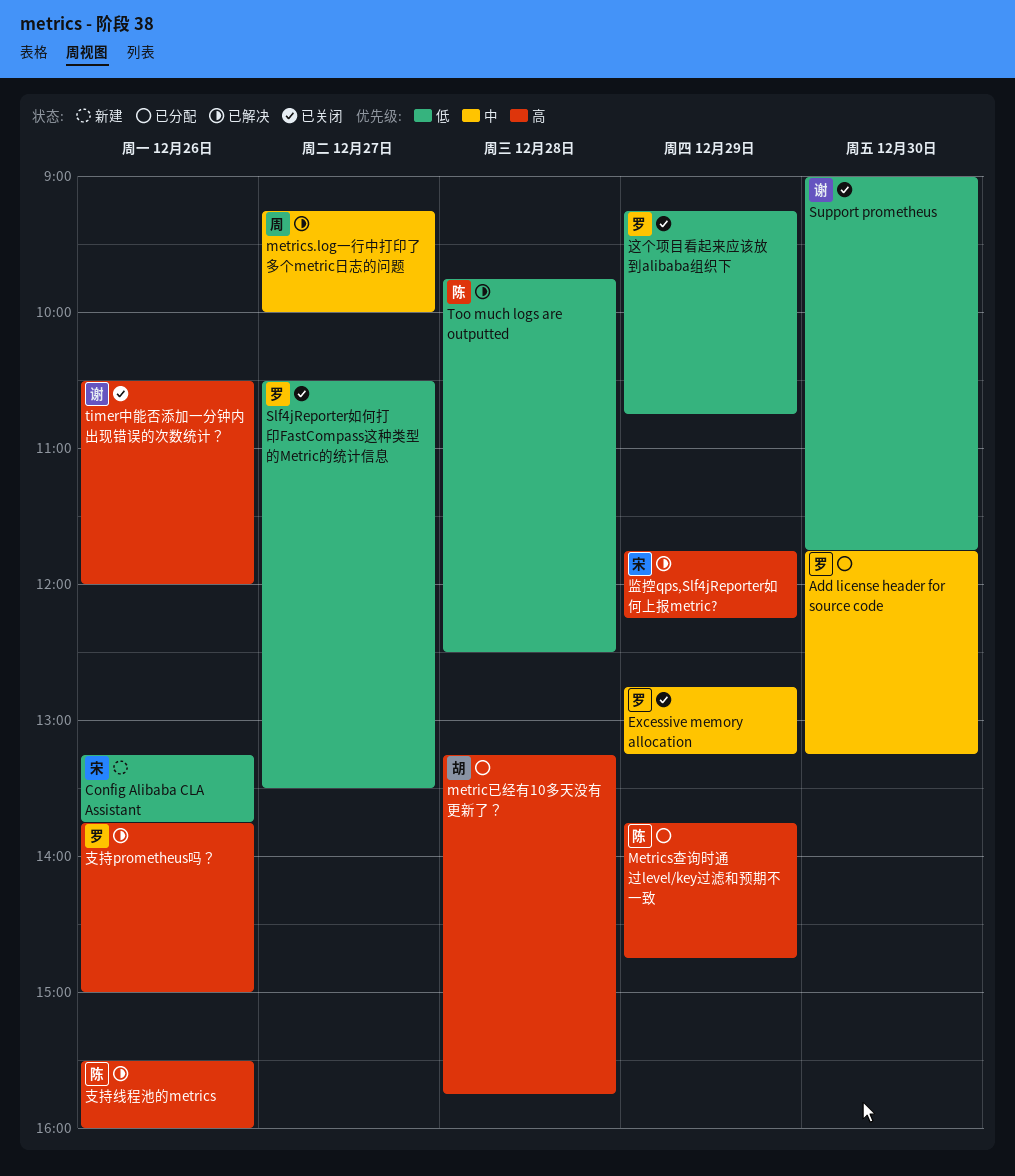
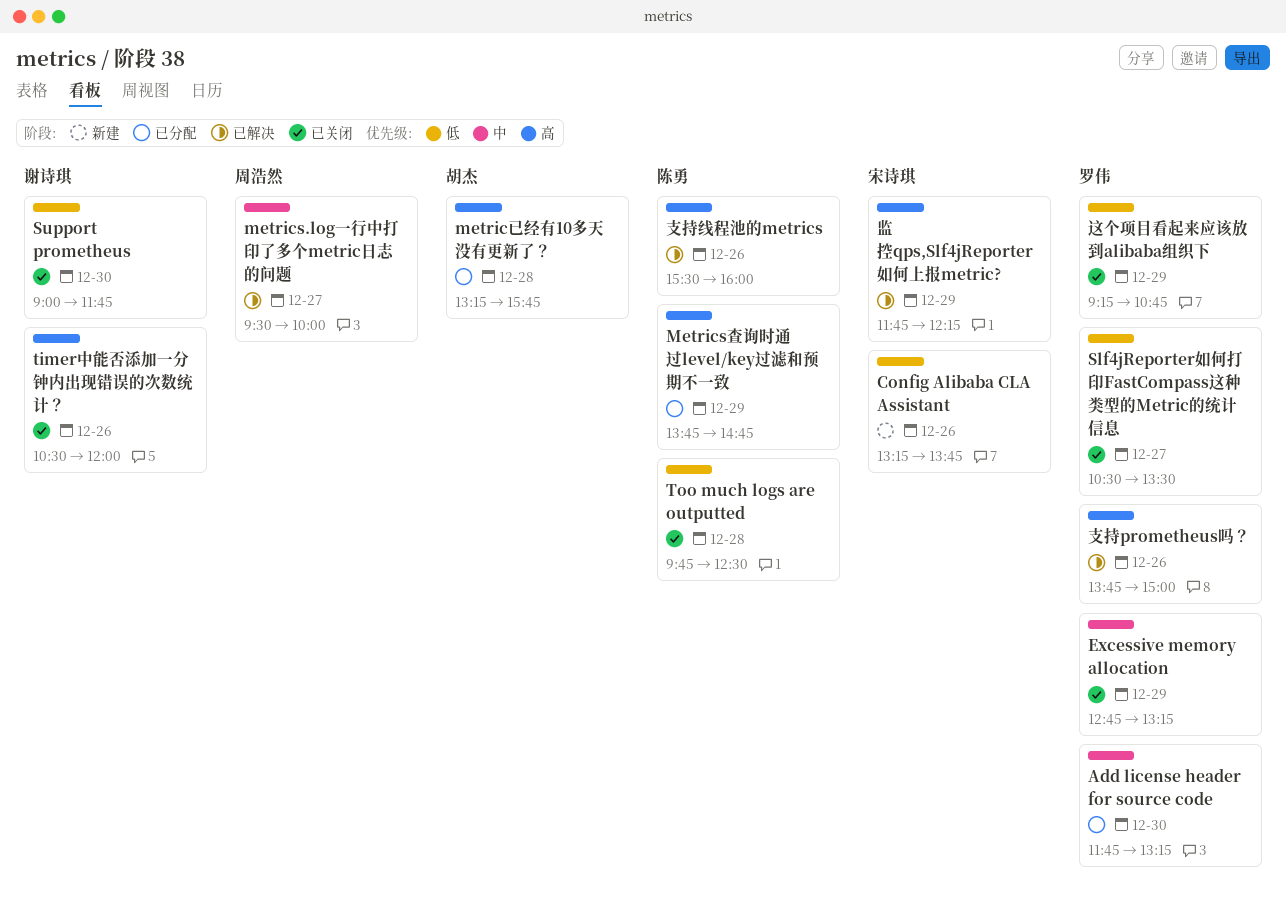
metrics.log一行中打印了多个metric日志的问题, begins: 09:15 -> 09:30
Too much logs are outputted, status: 已解决 -> 已关闭

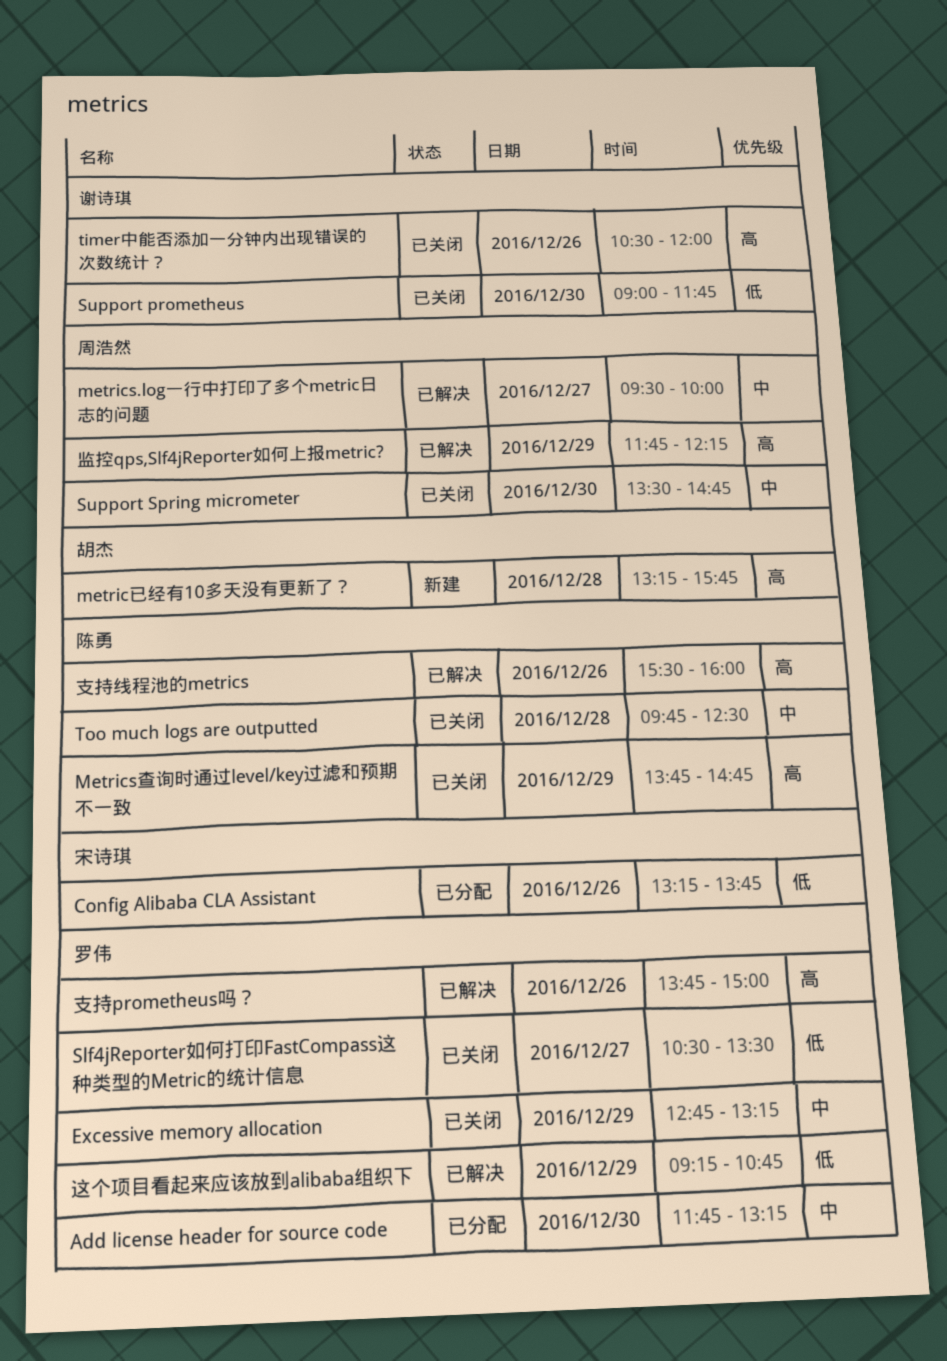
Config Alibaba CLA Assistant, status: 新建 -> 已分配
Metrics查询时通过level/key过滤和预期不一致, status: 已分配 -> 已关闭
metric已经有10多天没有更新了？, status: 已分配 -> 新建
Support Spring micrometer: none -> present
Too much logs are outputted, priority: 低 -> 中
监控qps,Slf4jReporter如何上报metric?, owner: 宋诗琪 -> 周浩然
这个项目看起来应该放到alibaba组织下, status: 已关闭 -> 已解决

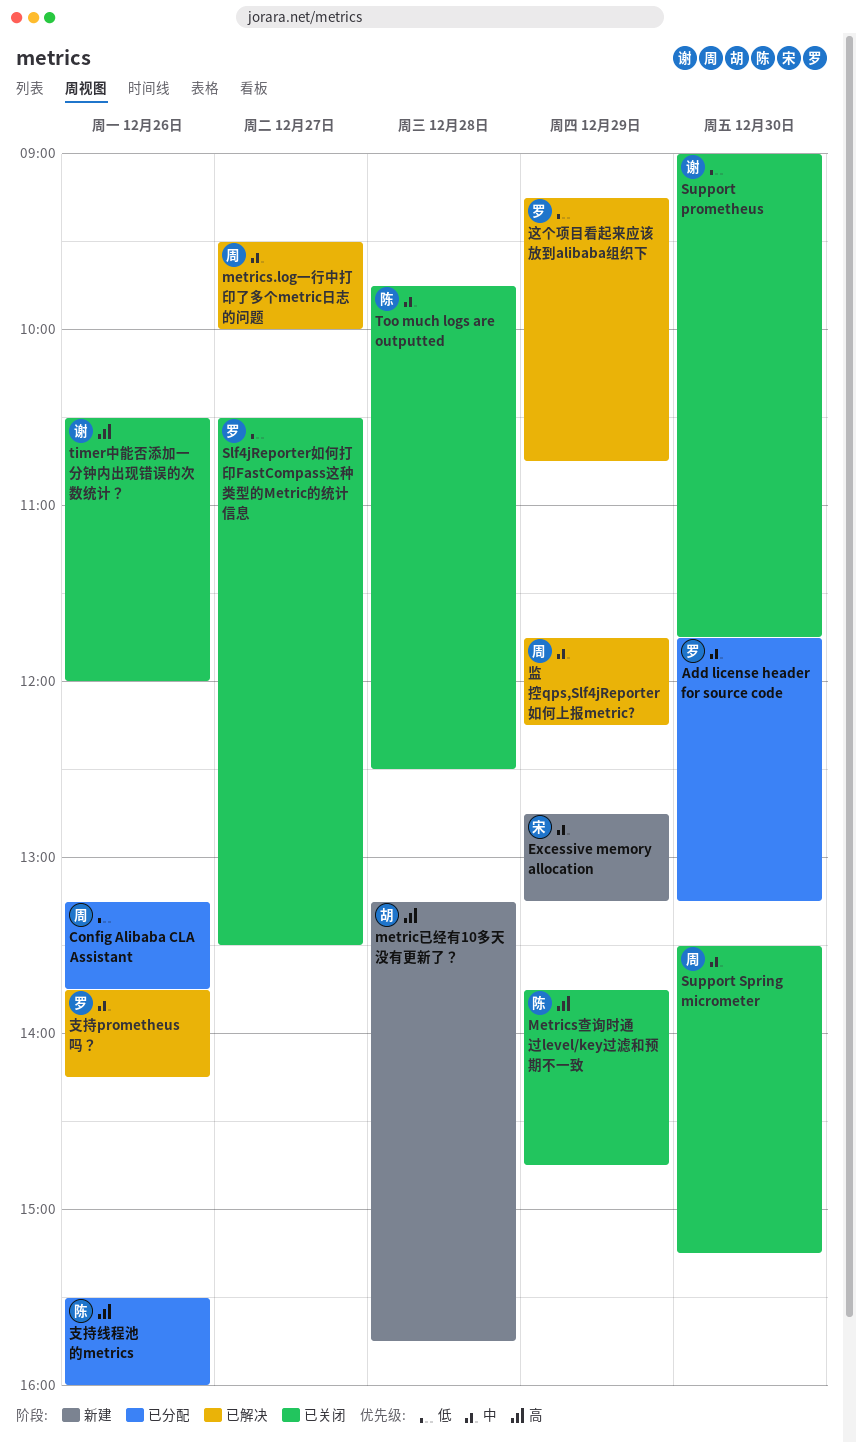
Config Alibaba CLA Assistant, owner: 宋诗琪 -> 周浩然
Excessive memory allocation, status: 已关闭 -> 新建
Excessive memory allocation, owner: 罗伟 -> 宋诗琪
Support Spring micrometer, ends: 14:45 -> 15:15
支持prometheus吗？, priority: 高 -> 中
支持prometheus吗？, ends: 15:00 -> 14:15
支持线程池的metrics, status: 已解决 -> 已分配
监控qps,Slf4jReporter如何上报metric?, priority: 高 -> 中

